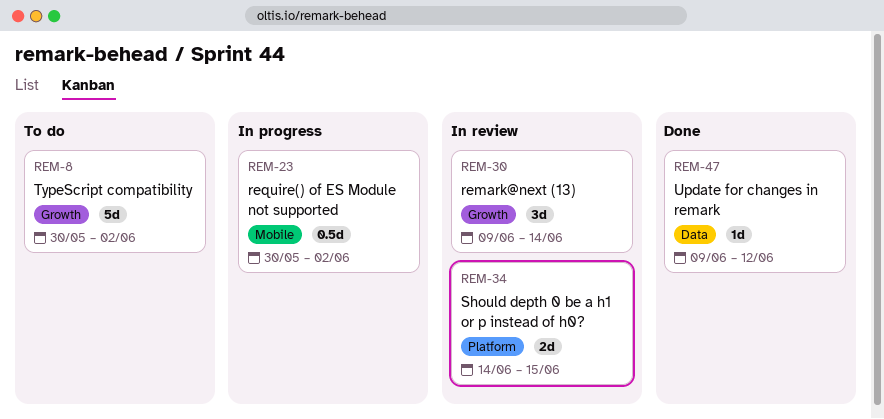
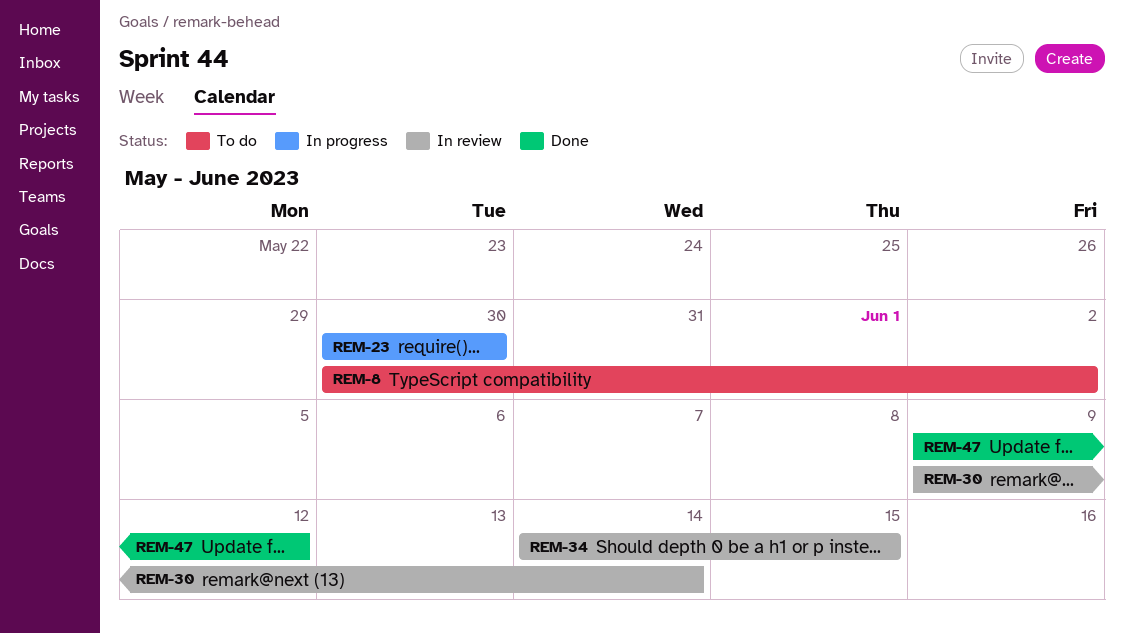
REM-23, due: Jun 2 -> May 30

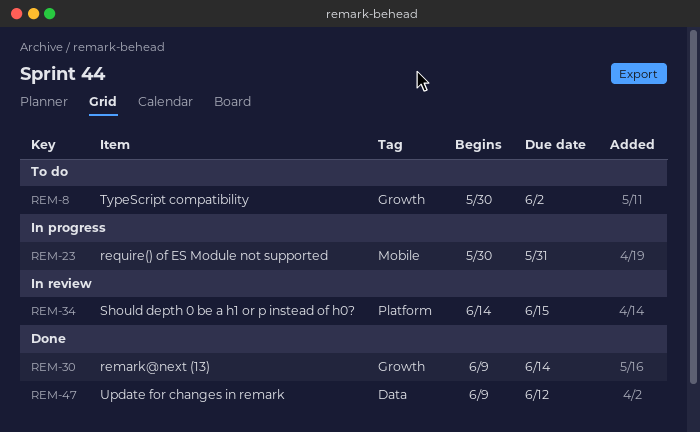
REM-23, due: May 30 -> May 31
REM-30, status: In review -> Done

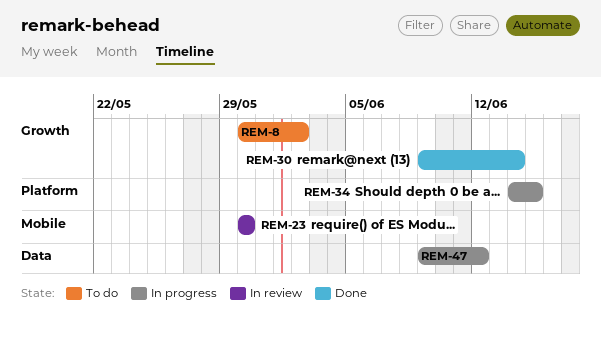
REM-23, status: In progress -> In review
REM-23, due: May 31 -> May 30
REM-34, status: In review -> In progress
REM-47, status: Done -> In progress

